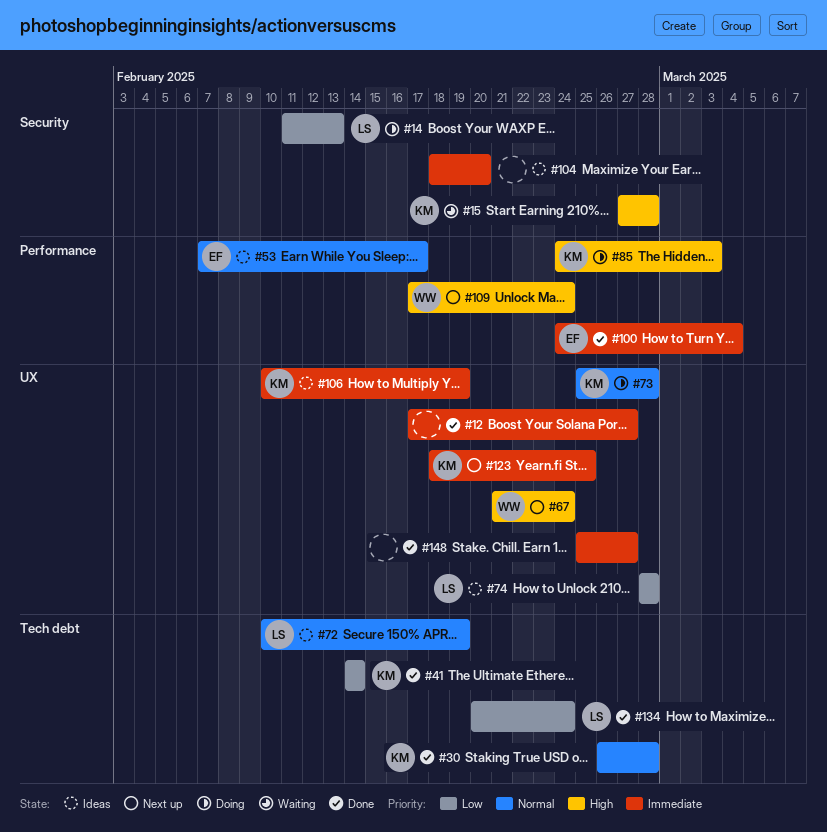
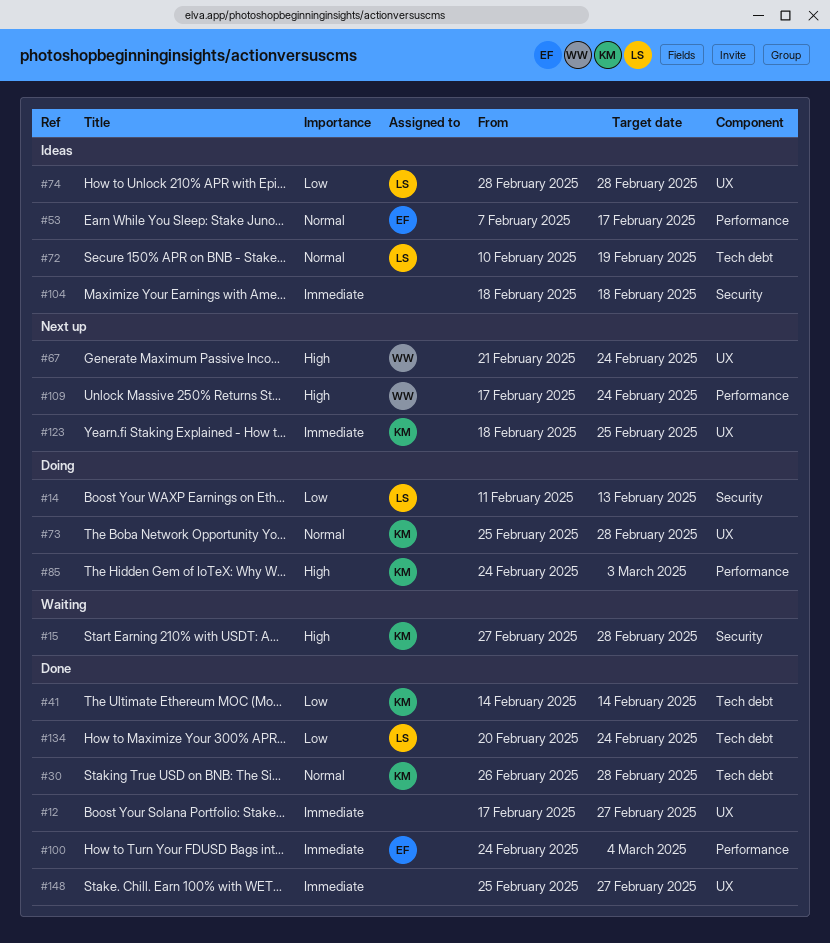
#104, due: Feb 20 -> Feb 18
#106: present -> none

